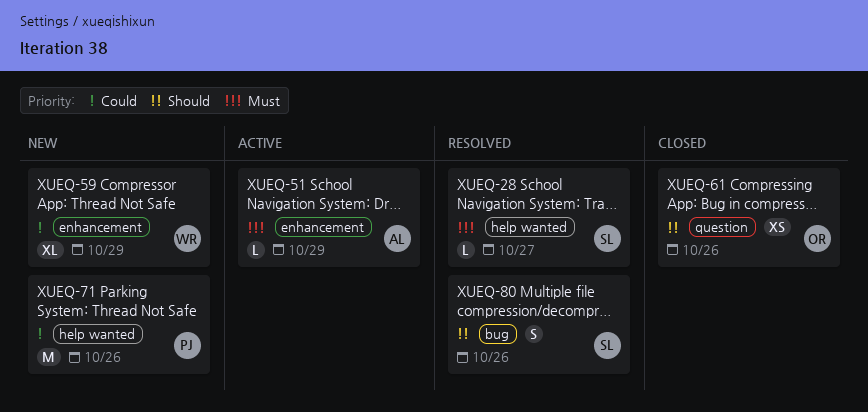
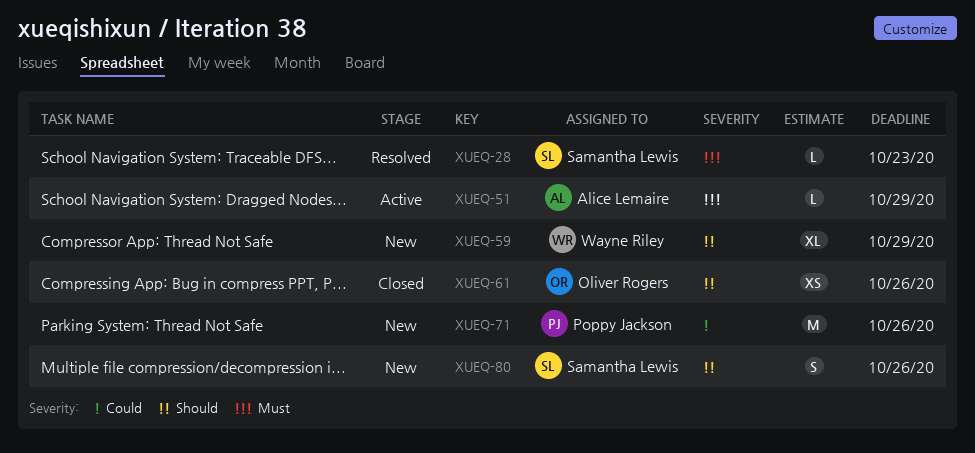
XUEQ-28, due: Oct 27 -> Oct 23
XUEQ-59, priority: Could -> Should
XUEQ-80, status: Resolved -> New

